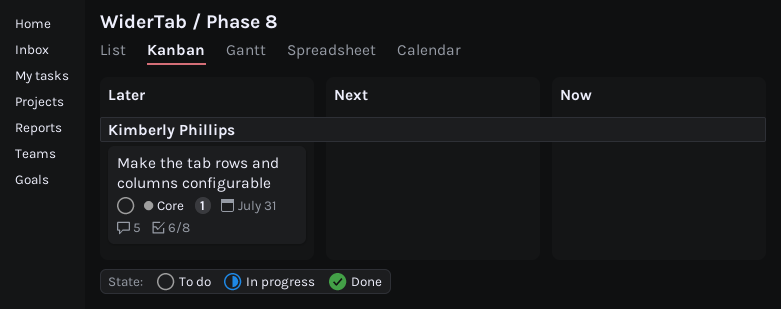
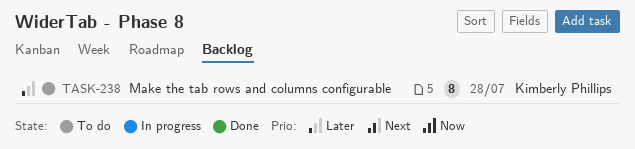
Make the tab rows and columns configurable, estimate: 1 -> 8
Make the tab rows and columns configurable, due: Jul 31 -> Jul 28

